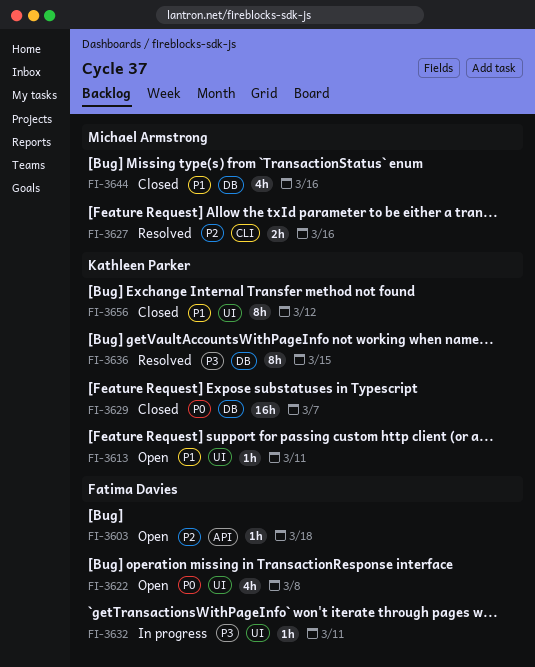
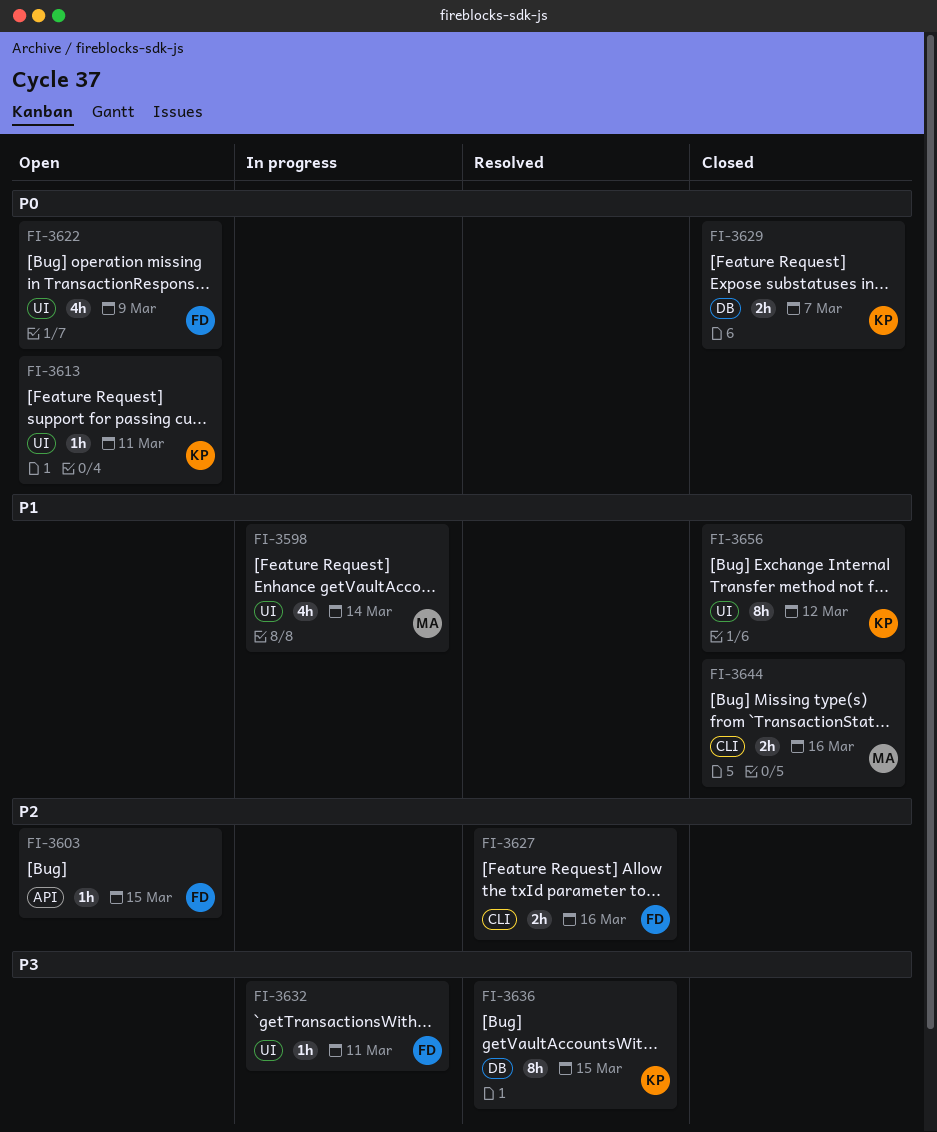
FI-3598: none -> present
FI-3603, due: Mar 18 -> Mar 15
FI-3613, priority: P1 -> P0
FI-3622, due: Mar 8 -> Mar 9
FI-3627, owner: Michael Armstrong -> Fatima Davies
FI-3629, estimate: 16h -> 2h
FI-3644, label: DB -> CLI
FI-3644, estimate: 4h -> 2h

